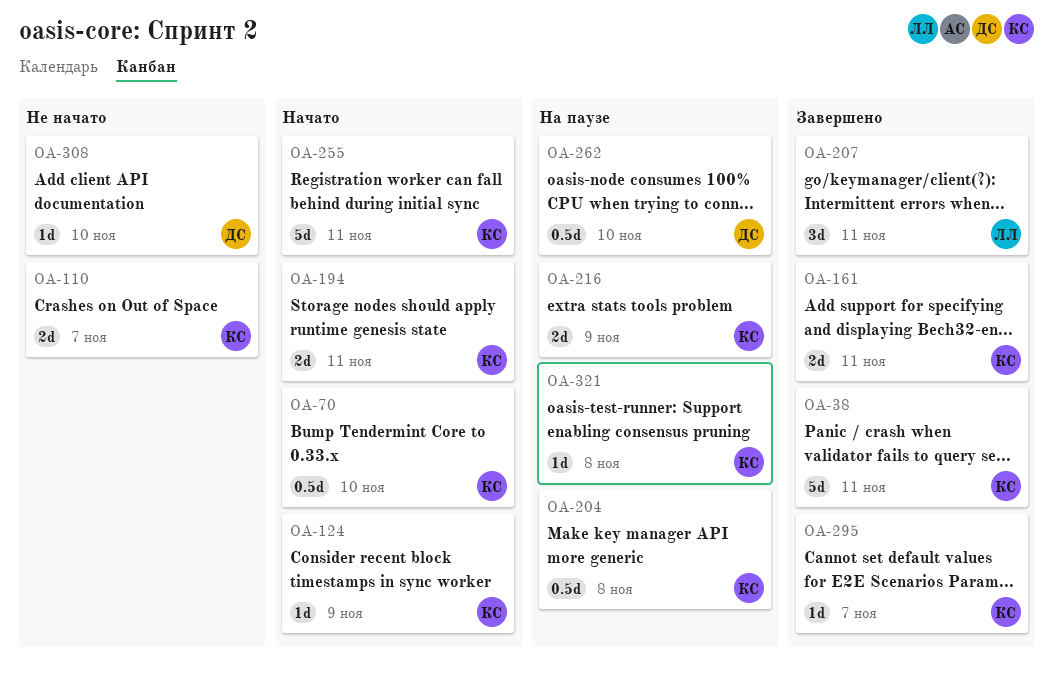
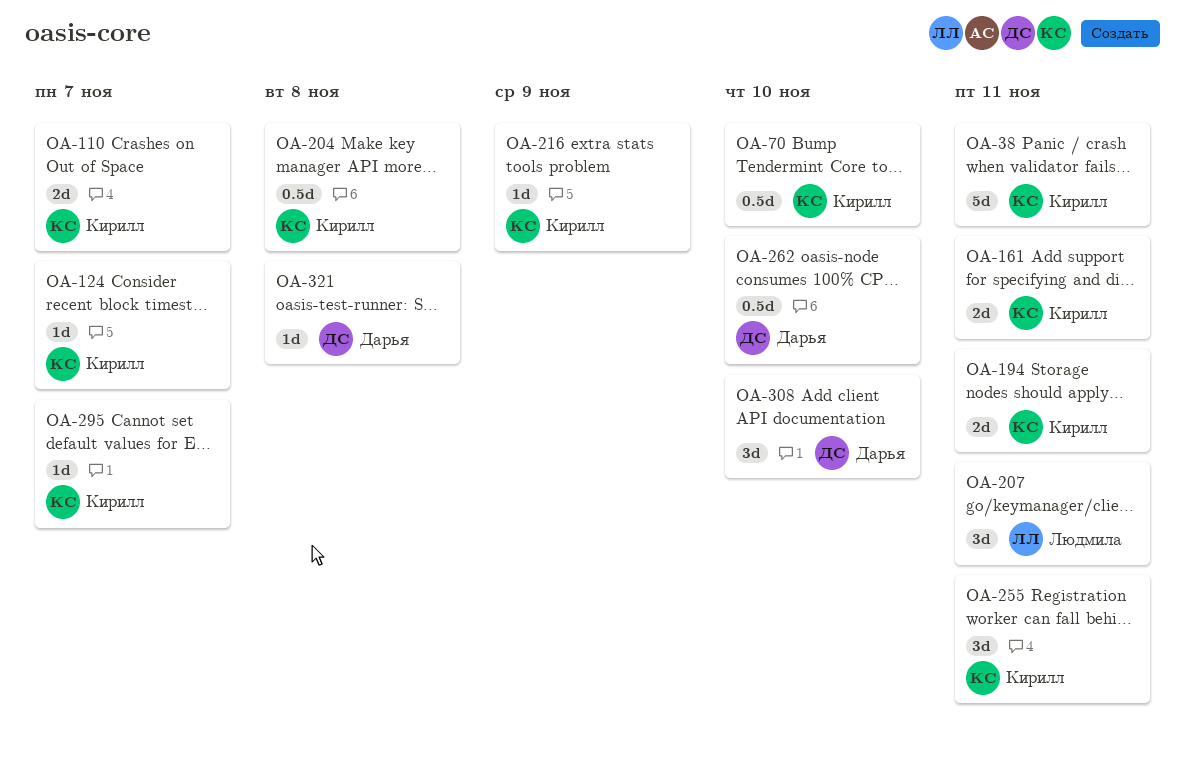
OA-124, due: Nov 9 -> Nov 7
OA-216, estimate: 2d -> 1d
OA-255, estimate: 5d -> 3d
OA-308, estimate: 1d -> 3d
OA-321, owner: Кирилл -> Дарья

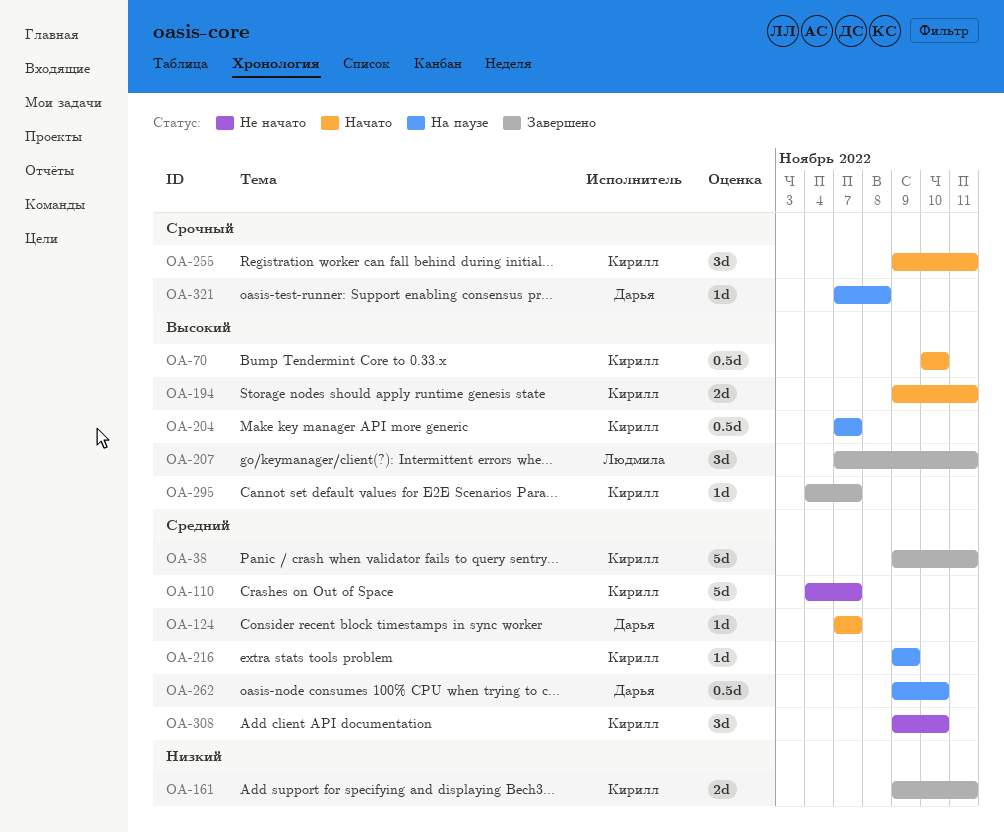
OA-110, estimate: 2d -> 5d
OA-124, owner: Кирилл -> Дарья
OA-204, due: Nov 8 -> Nov 7
OA-308, owner: Дарья -> Кирилл

